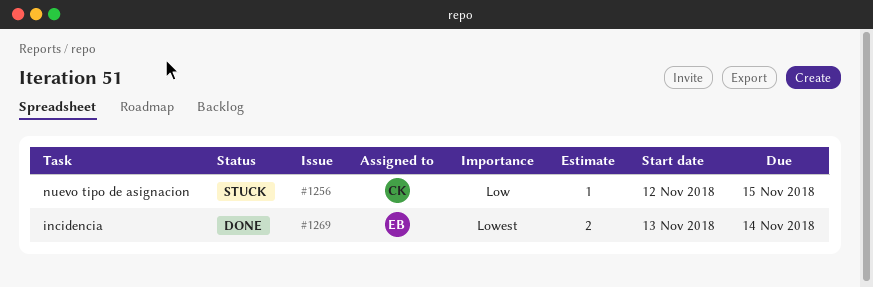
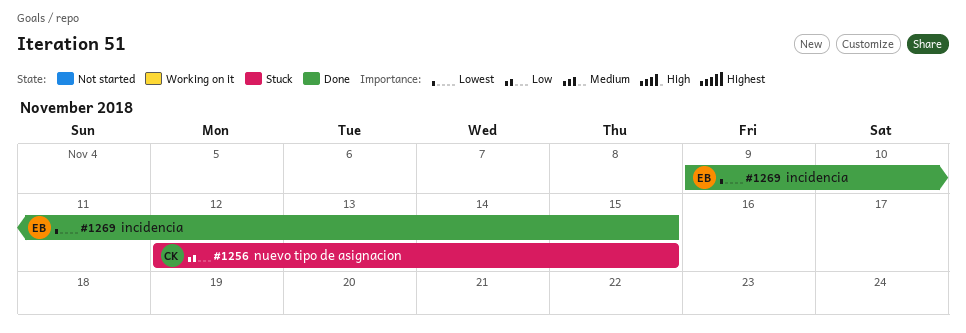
#1269, start: Nov 13 -> Nov 9
#1269, due: Nov 14 -> Nov 15

